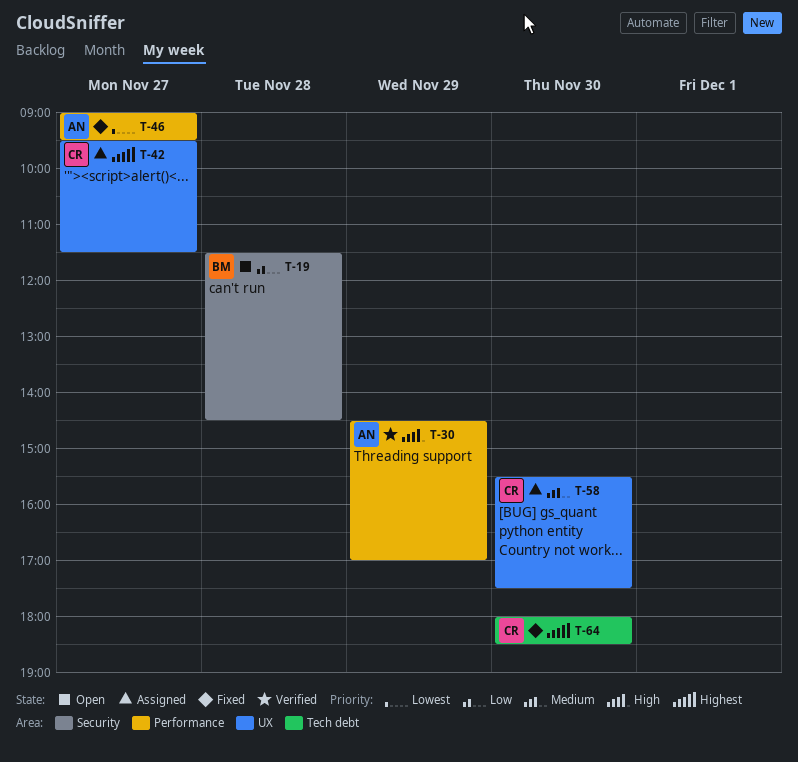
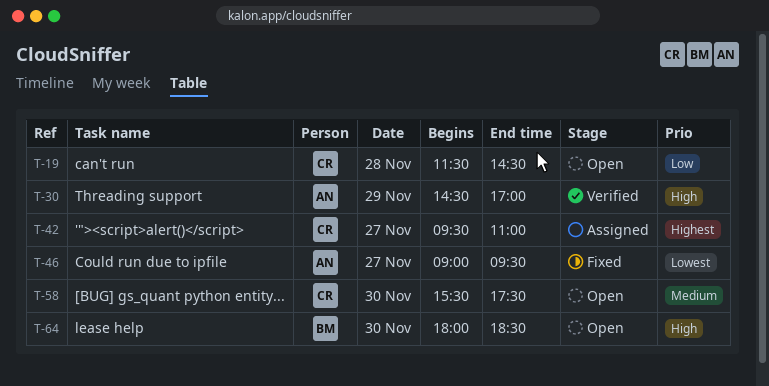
T-19, owner: BM -> CR
T-42, ends: 11:30 -> 11:00
T-58, status: Assigned -> Open
T-64, status: Fixed -> Open
T-64, owner: CR -> BM
T-64, priority: Highest -> High

